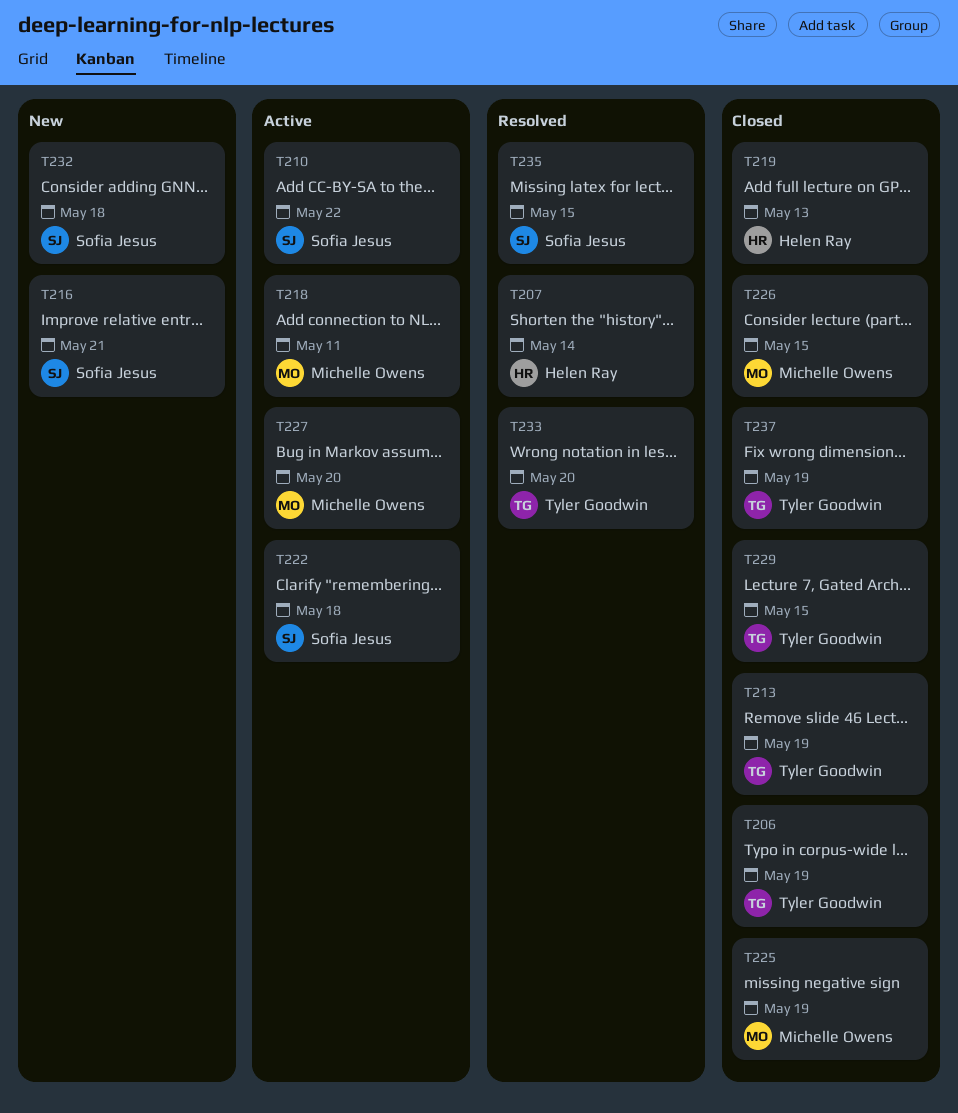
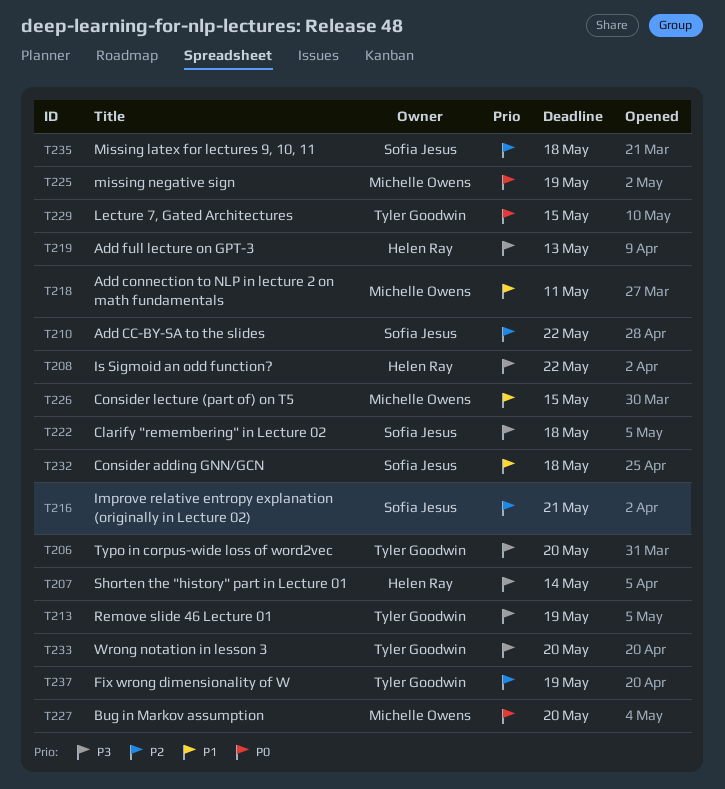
T206, due: May 19 -> May 20
T208: none -> present
T235, due: May 15 -> May 18

